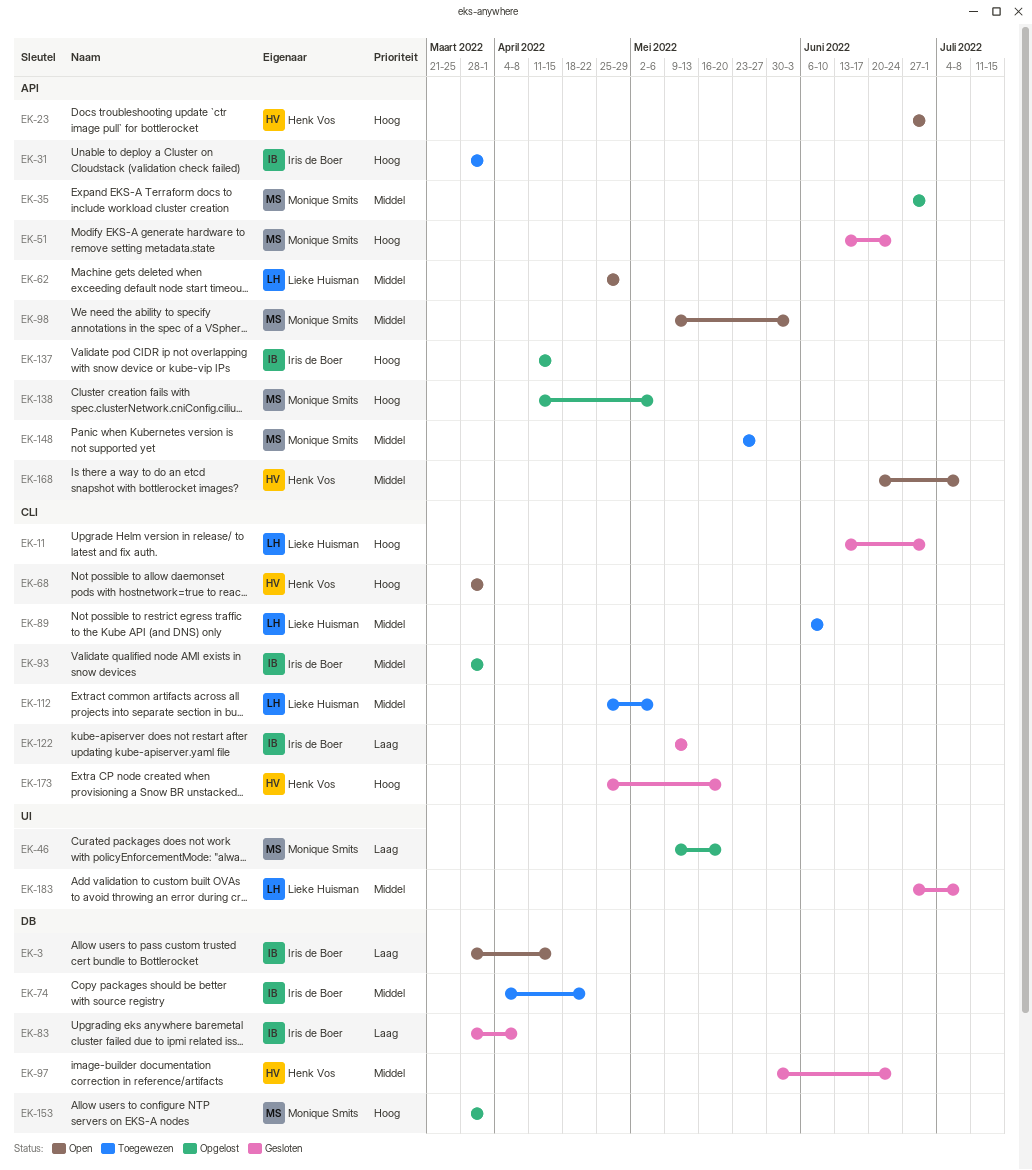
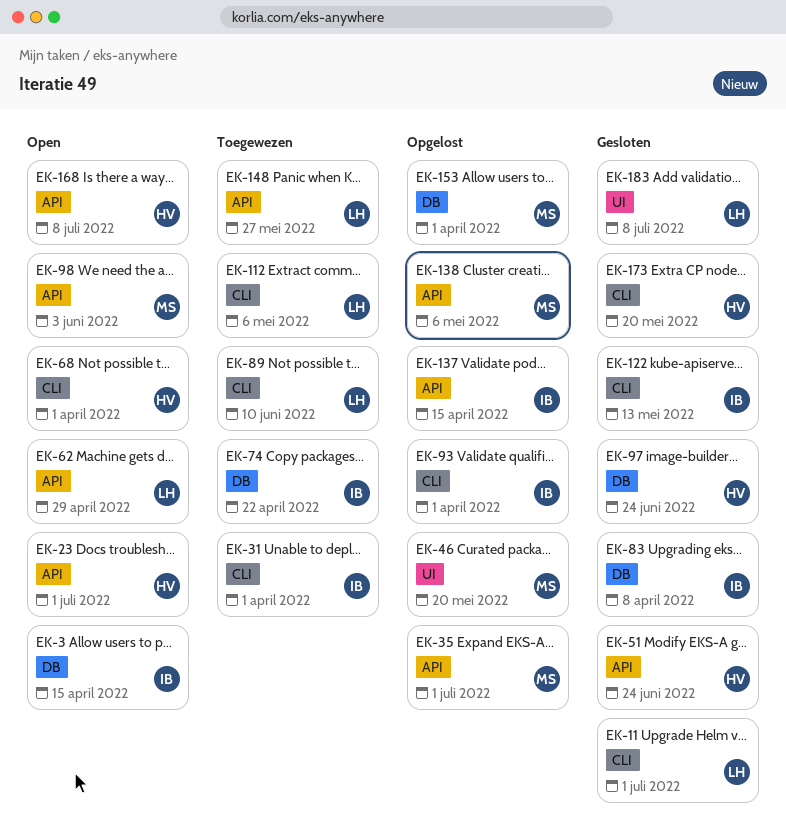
EK-31, label: API -> CLI
EK-51, owner: Monique Smits -> Henk Vos
EK-148, owner: Monique Smits -> Lieke Huisman

